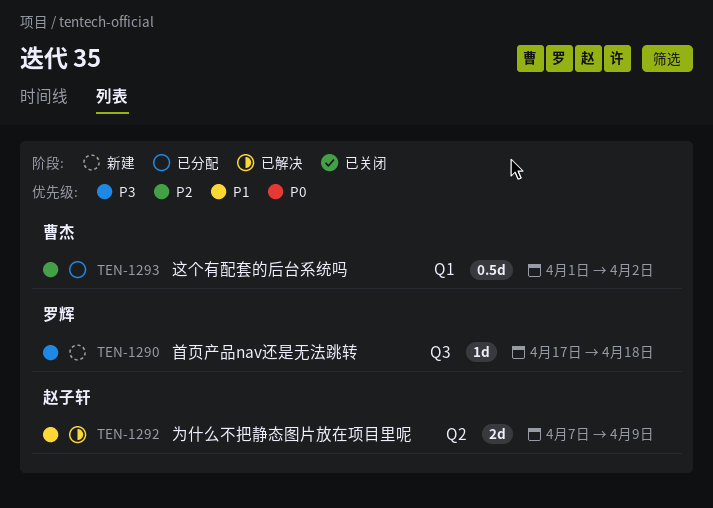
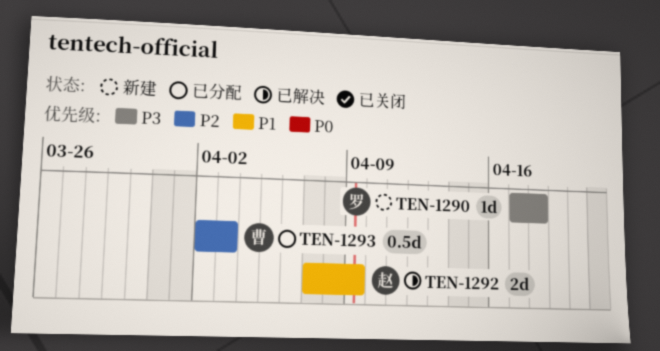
TEN-1293, start: Apr 1 -> Apr 2
TEN-1293, due: Apr 2 -> Apr 3

